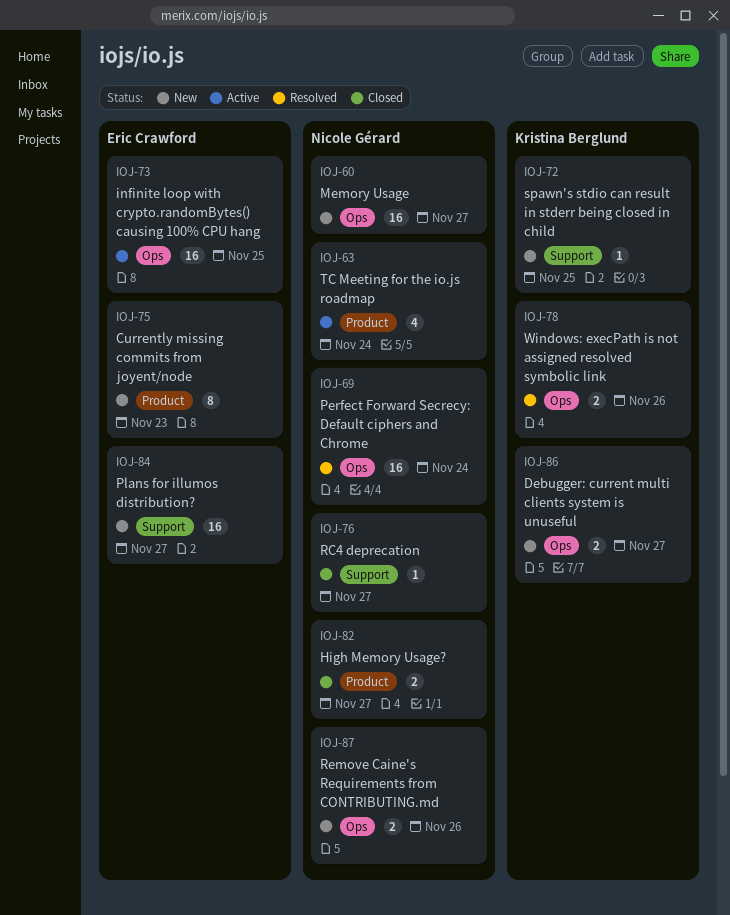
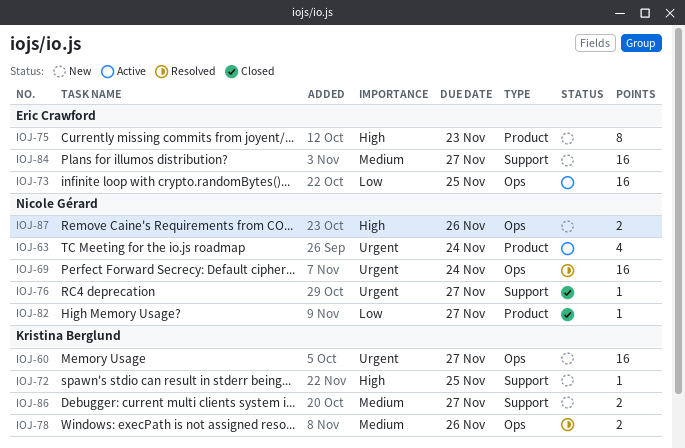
IOJ-60, owner: Nicole Gérard -> Kristina Berglund
IOJ-82, estimate: 2 -> 1
IOJ-86, label: Ops -> Support

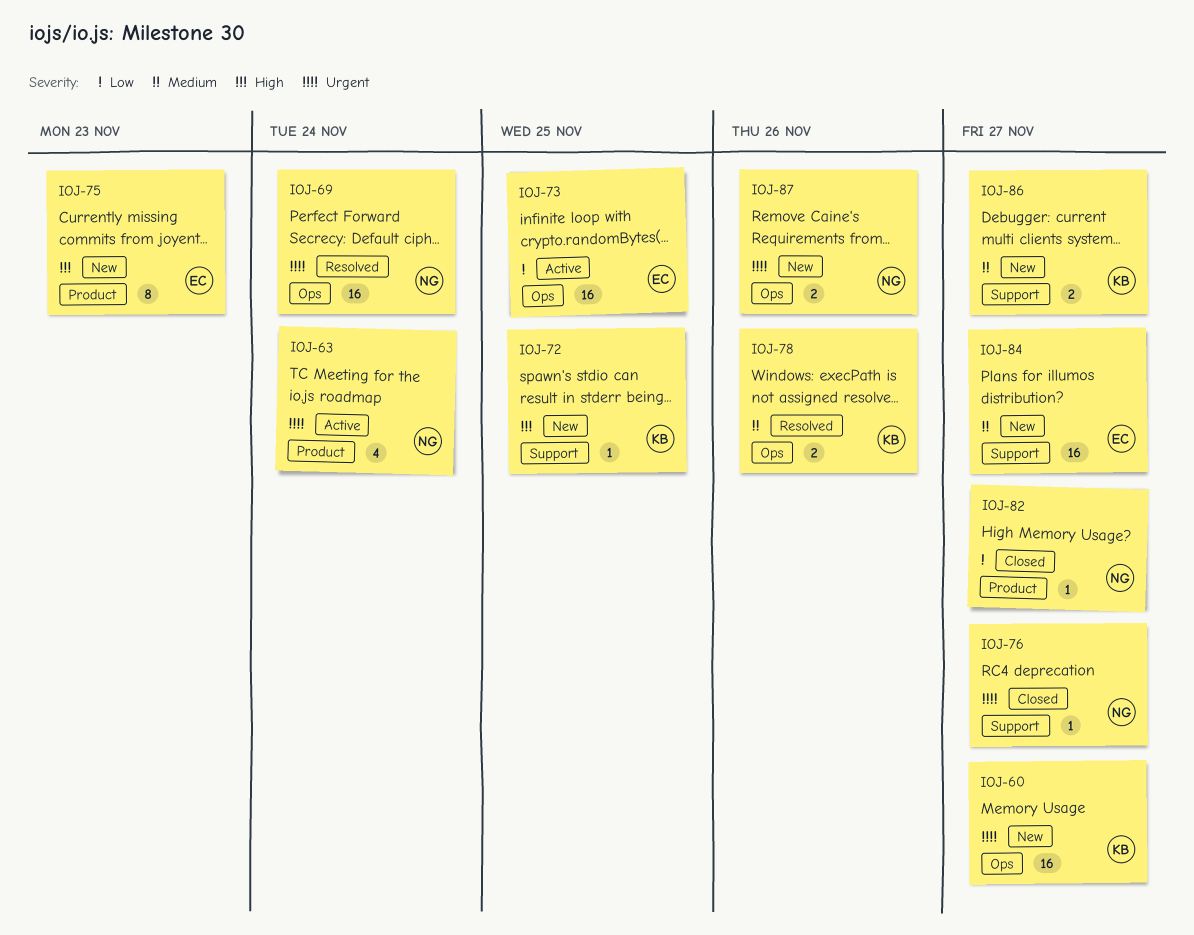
IOJ-87, priority: High -> Urgent

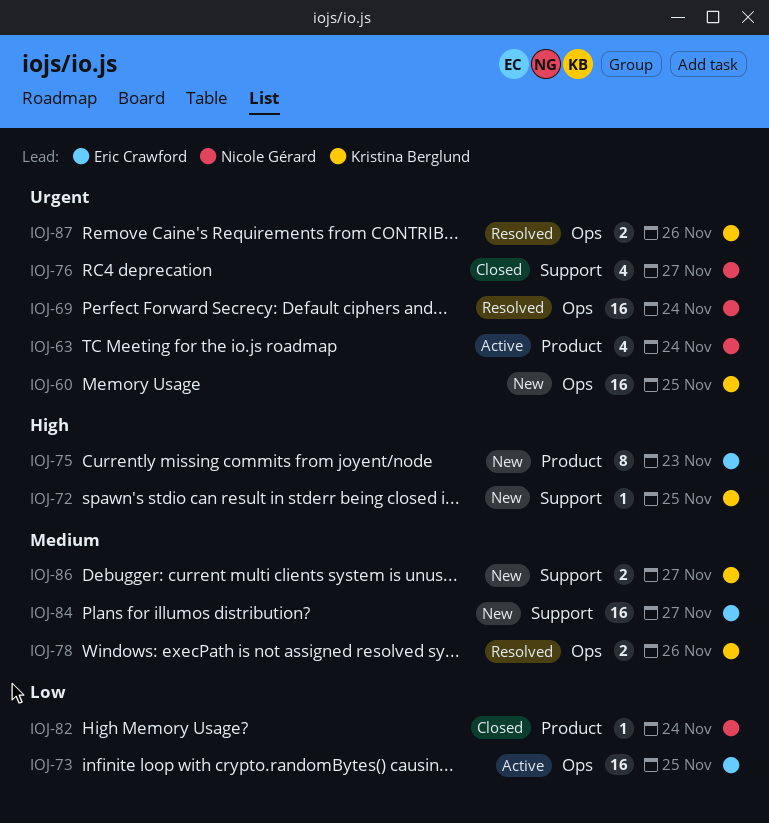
IOJ-60, due: Nov 27 -> Nov 25
IOJ-76, estimate: 1 -> 4
IOJ-82, due: Nov 27 -> Nov 24
IOJ-87, status: New -> Resolved
IOJ-87, owner: Nicole Gérard -> Kristina Berglund

